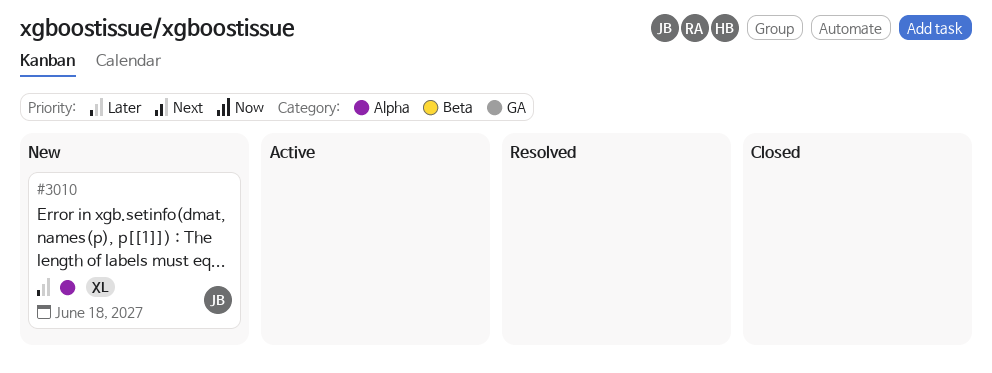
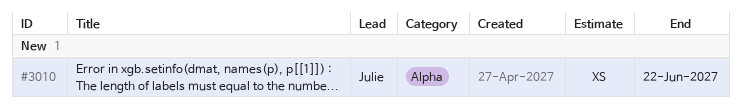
#3010, estimate: XL -> XS
#3010, due: Jun 18 -> Jun 22

